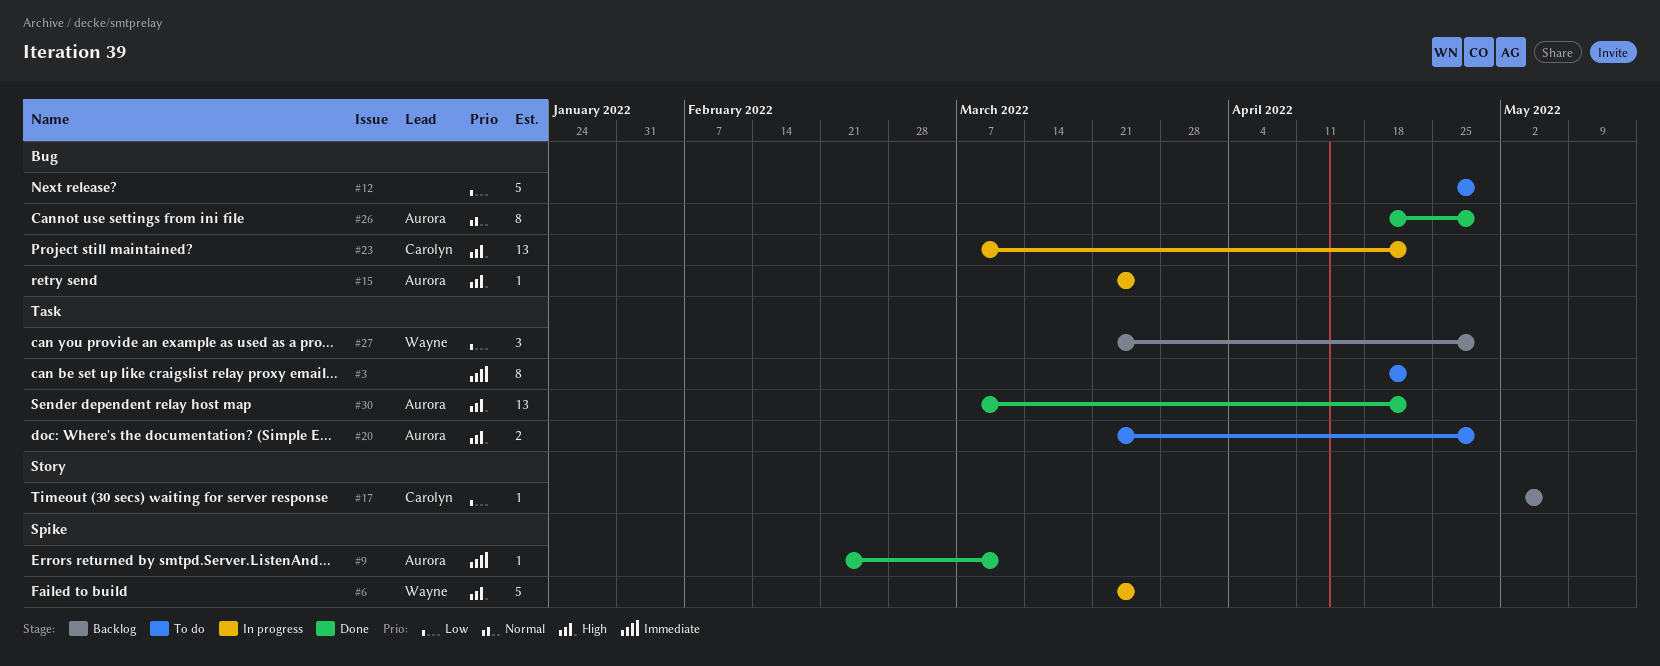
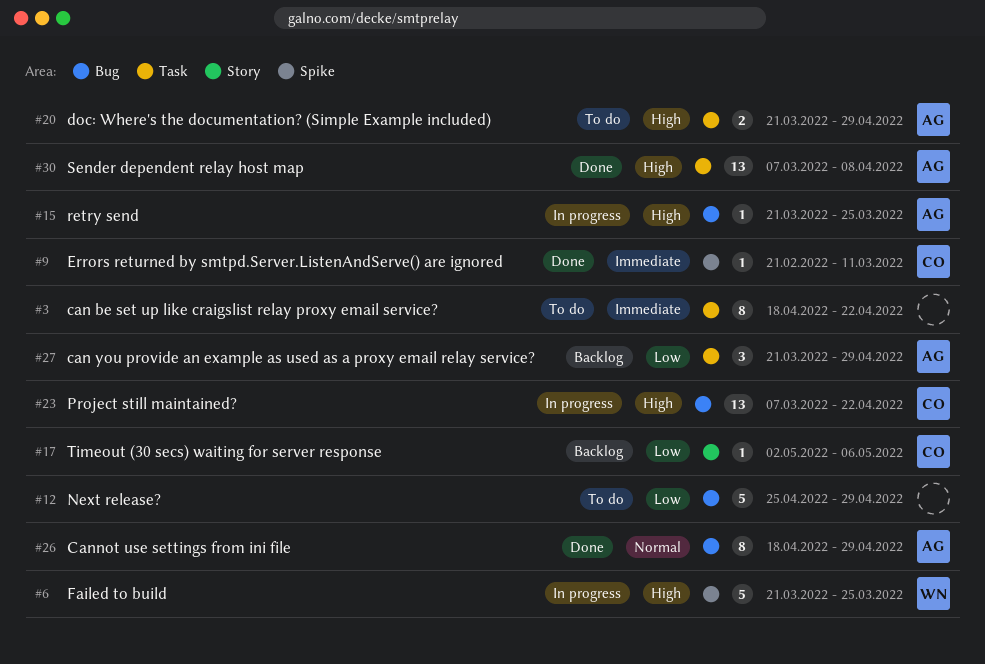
#9, owner: Aurora -> Carolyn
#27, owner: Wayne -> Aurora
#30, due: Apr 22 -> Apr 8

